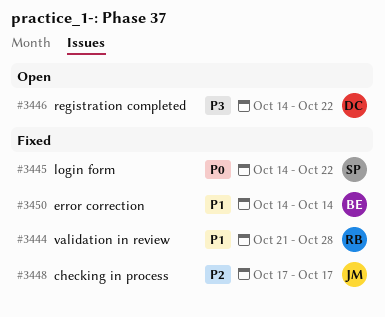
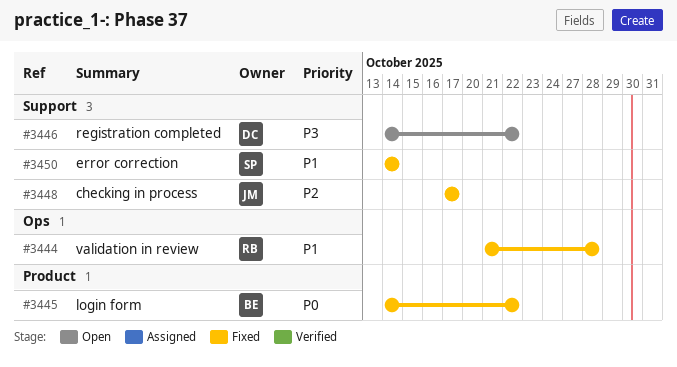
#3445, owner: SP -> BE
#3450, owner: BE -> SP

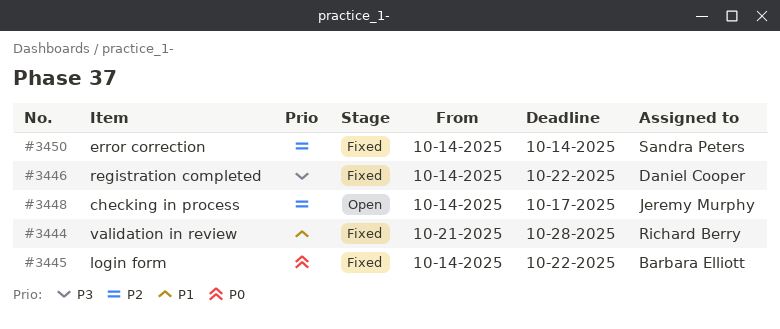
#3446, status: Open -> Fixed
#3448, status: Fixed -> Open
#3448, start: Oct 17 -> Oct 14
#3450, priority: P1 -> P2

